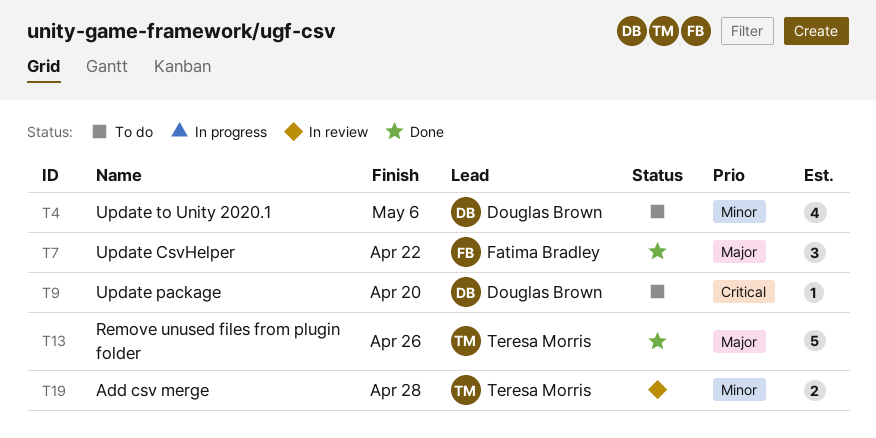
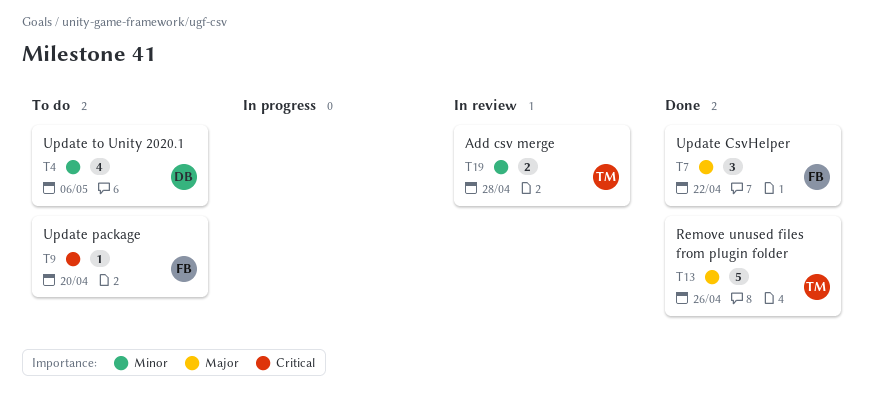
T9, owner: Douglas Brown -> Fatima Bradley

